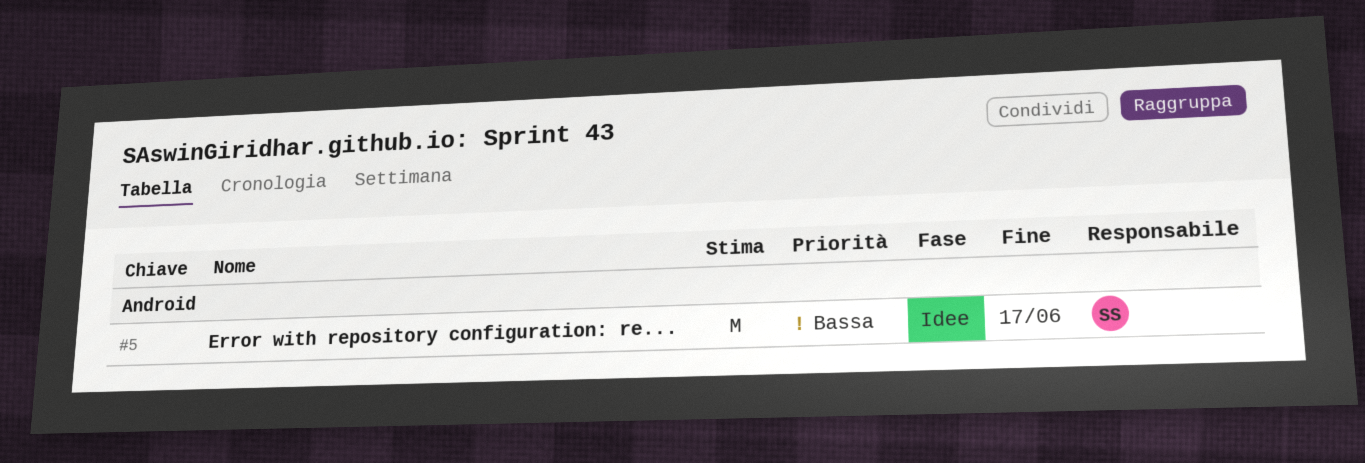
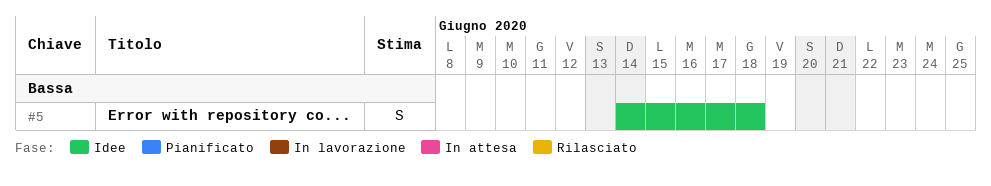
#5, estimate: M -> S
#5, due: Jun 17 -> Jun 18

